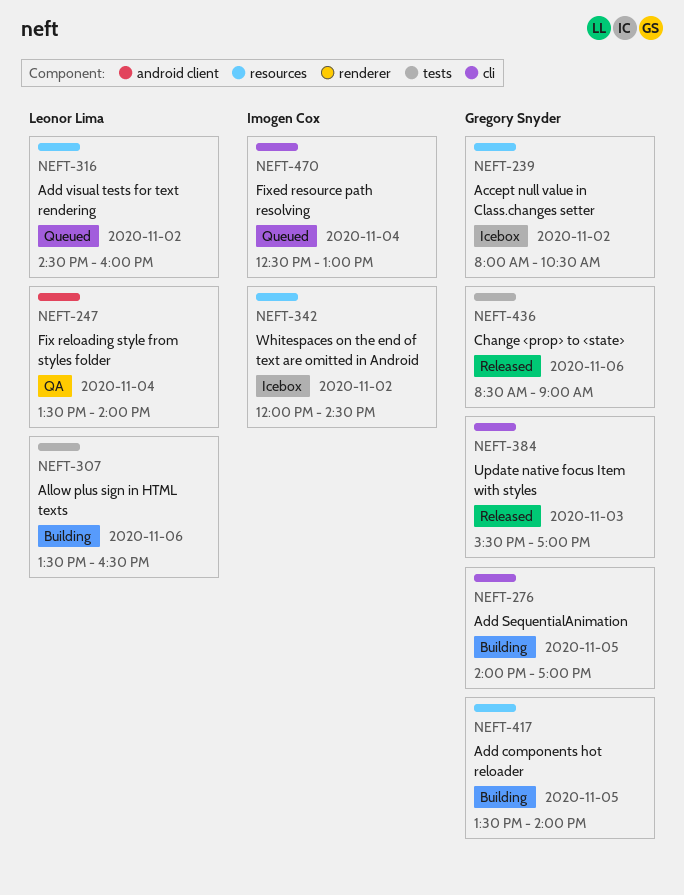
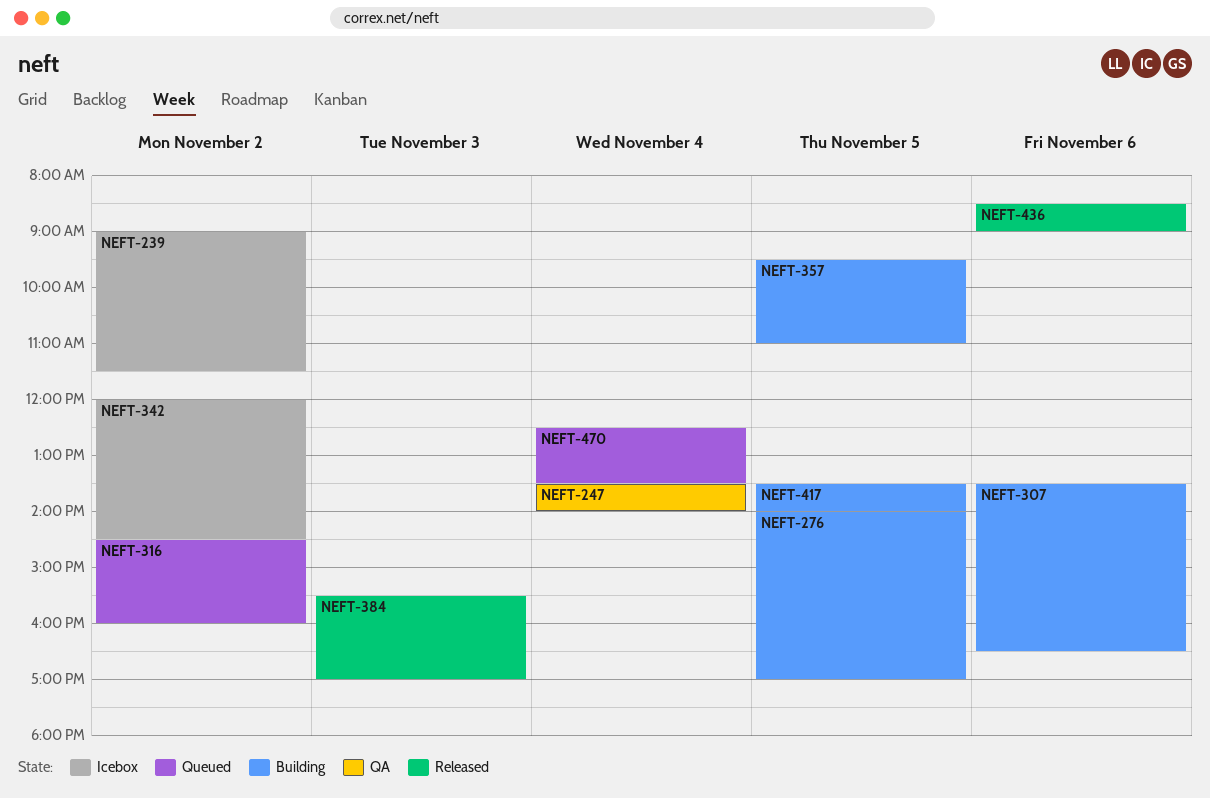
NEFT-239, begins: 08:00 -> 09:00
NEFT-239, ends: 10:30 -> 11:30
NEFT-357: none -> present
NEFT-470, ends: 13:00 -> 13:30

